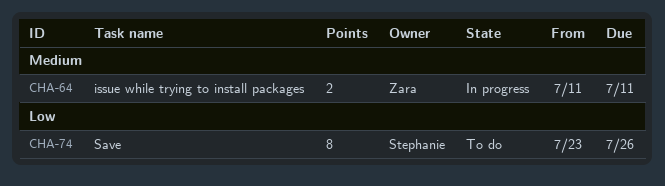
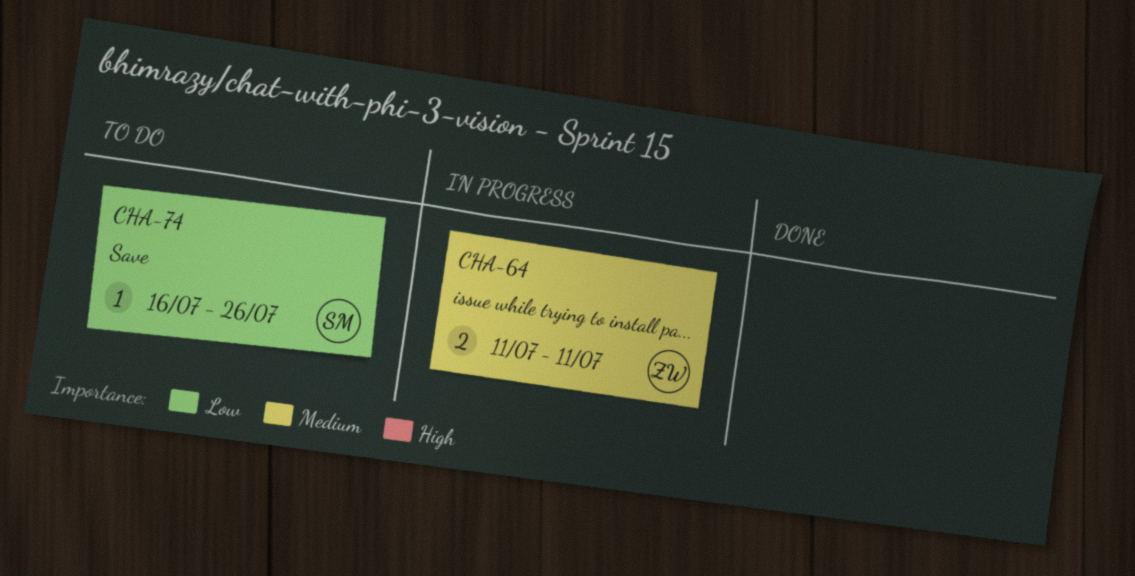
CHA-74, estimate: 8 -> 1
CHA-74, start: Jul 23 -> Jul 16

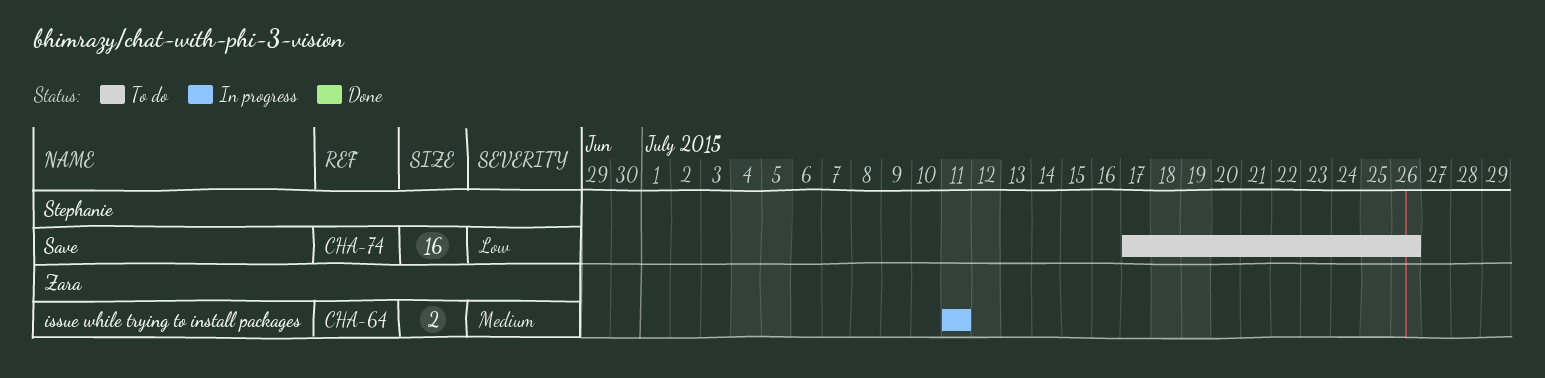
CHA-74, estimate: 1 -> 16
CHA-74, start: Jul 16 -> Jul 17

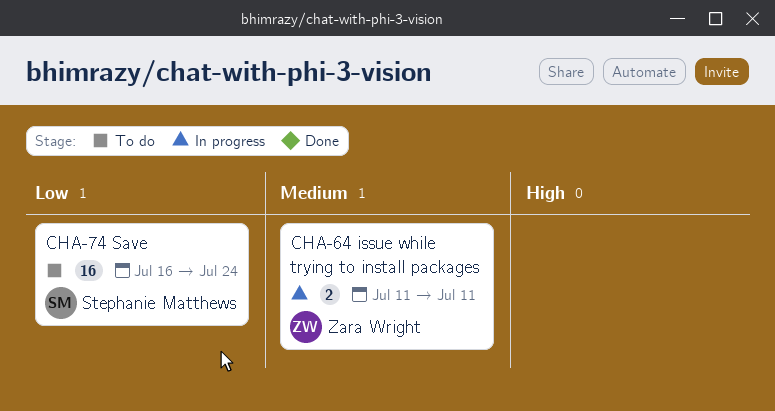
CHA-74, start: Jul 17 -> Jul 16
CHA-74, due: Jul 26 -> Jul 24

